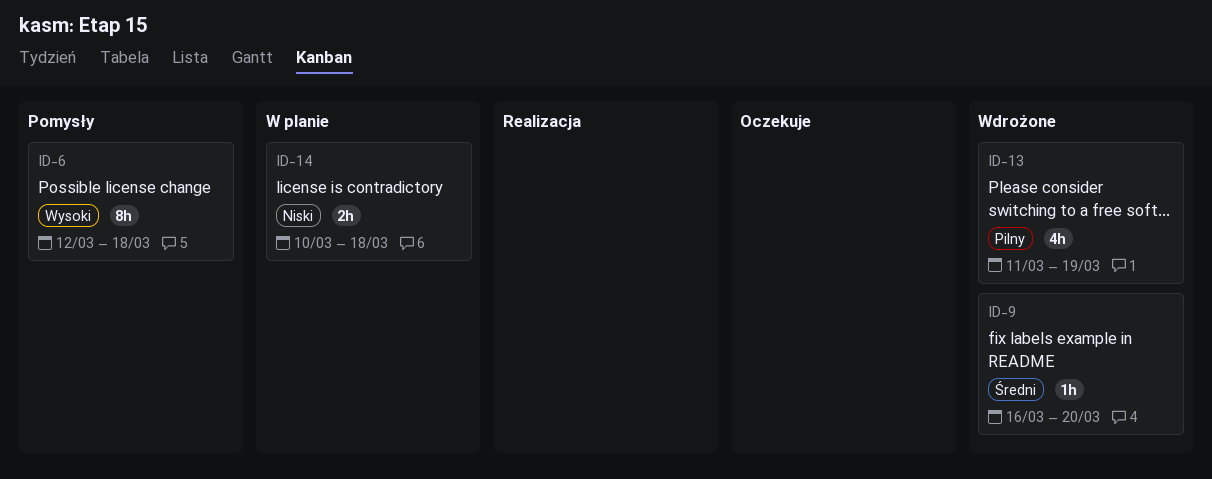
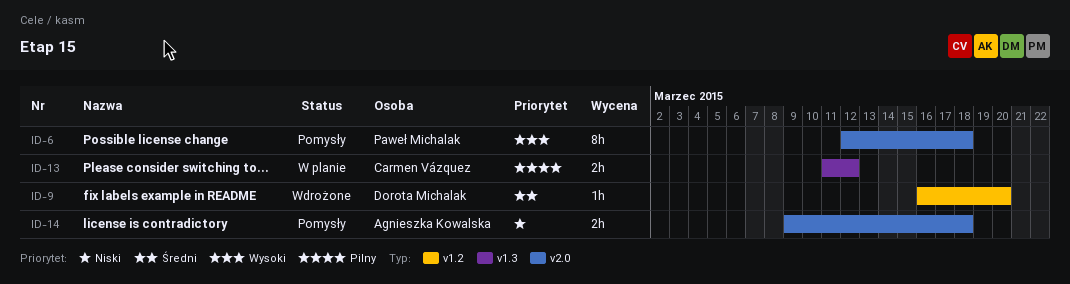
ID-13, status: Wdrożone -> W planie
ID-13, estimate: 4h -> 2h
ID-13, due: Mar 19 -> Mar 12
ID-14, status: W planie -> Pomysły
ID-14, start: Mar 10 -> Mar 9

